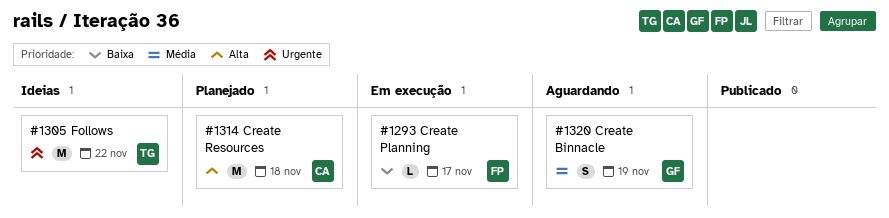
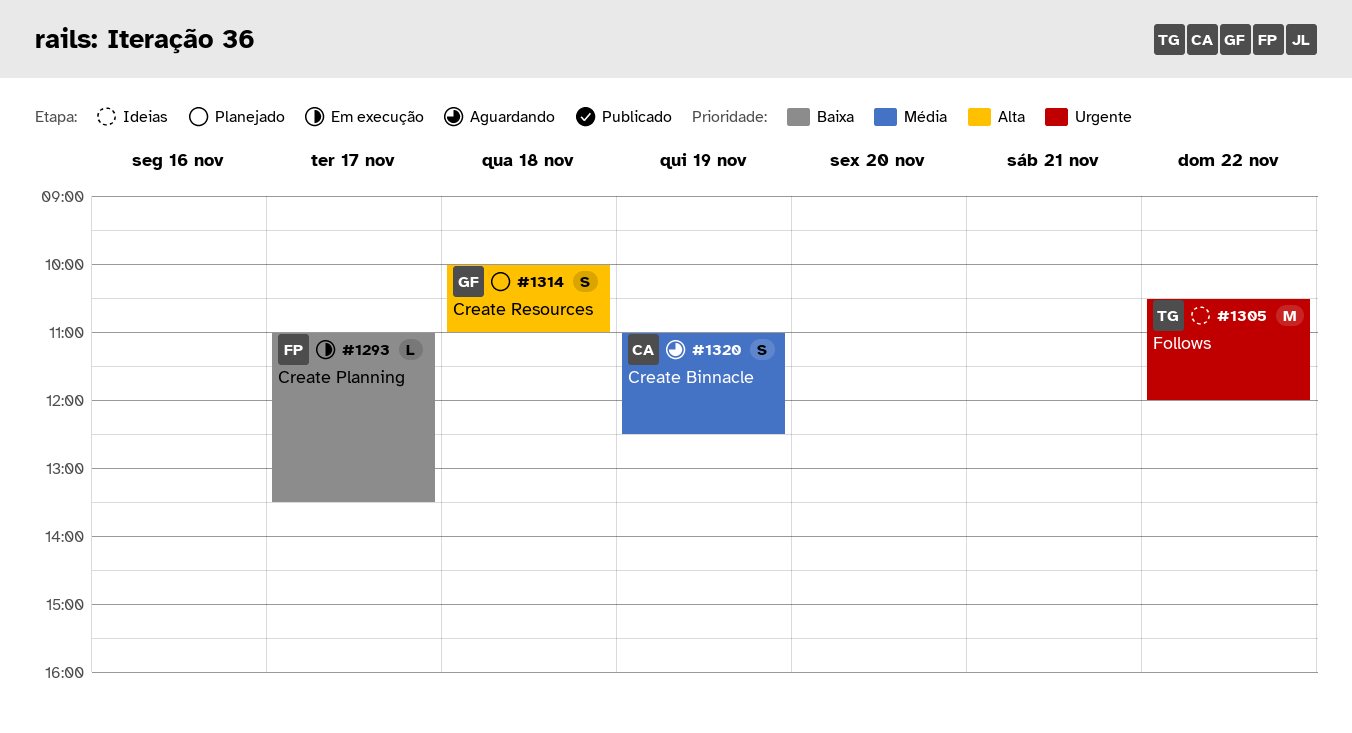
#1314, owner: CA -> GF
#1314, estimate: M -> S
#1320, owner: GF -> CA

